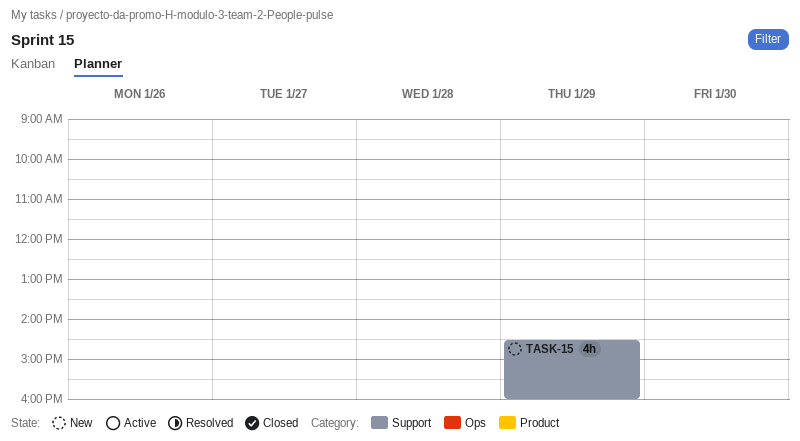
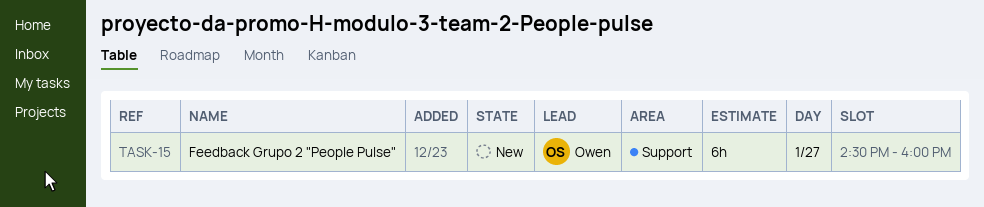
TASK-15, estimate: 4h -> 6h
TASK-15, day: Jan 29 -> Jan 27

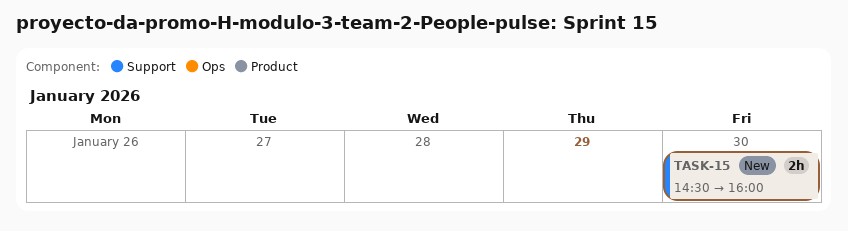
TASK-15, estimate: 6h -> 2h
TASK-15, day: Jan 27 -> Jan 30

